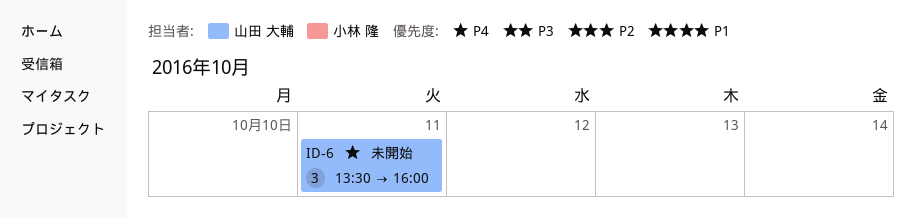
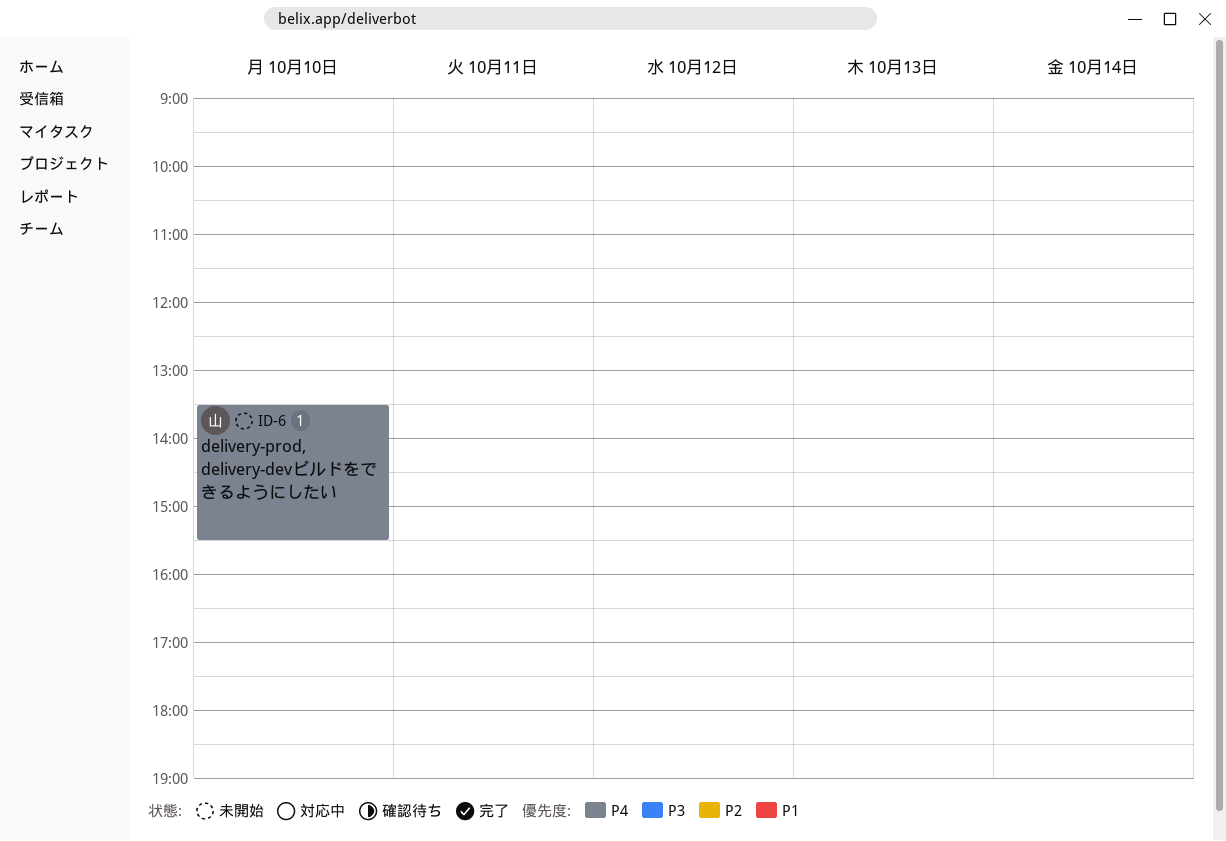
ID-6, estimate: 3 -> 1
ID-6, day: Oct 11 -> Oct 10
ID-6, ends: 16:00 -> 15:30

